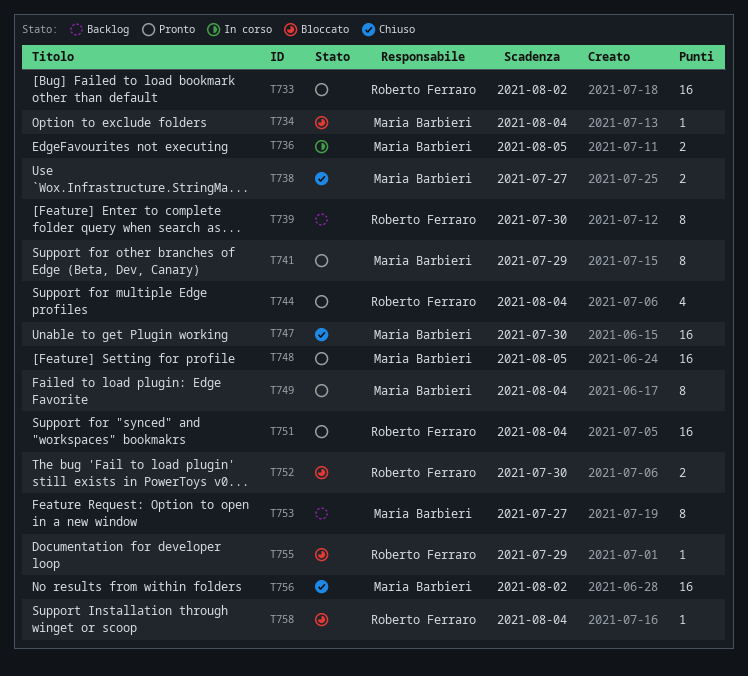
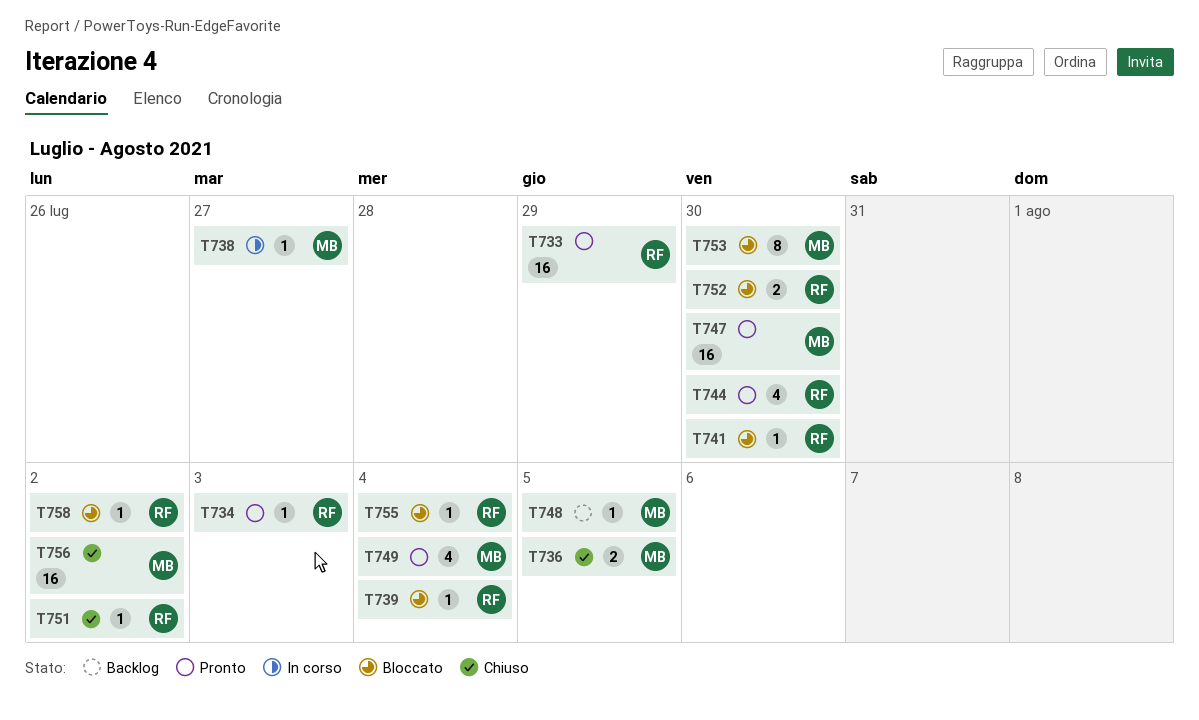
T733, due: Aug 2 -> Jul 29
T734, status: Bloccato -> Pronto
T734, owner: Maria Barbieri -> Roberto Ferraro
T734, due: Aug 4 -> Aug 3
T736, status: In corso -> Chiuso
T738, status: Chiuso -> In corso
T738, estimate: 2 -> 1
T739, status: Backlog -> Bloccato
T739, estimate: 8 -> 1
T739, due: Jul 30 -> Aug 4
T741, status: Pronto -> Bloccato
T741, owner: Maria Barbieri -> Roberto Ferraro
T741, estimate: 8 -> 1
T741, due: Jul 29 -> Jul 30
T744, due: Aug 4 -> Jul 30
T747, status: Chiuso -> Pronto
T748, status: Pronto -> Backlog
T748, estimate: 16 -> 1
T749, estimate: 8 -> 4
T751, status: Pronto -> Chiuso
T751, estimate: 16 -> 1
T751, due: Aug 4 -> Aug 2
T753, status: Backlog -> Bloccato
T753, due: Jul 27 -> Jul 30
T755, due: Jul 29 -> Aug 4
T758, due: Aug 4 -> Aug 2

